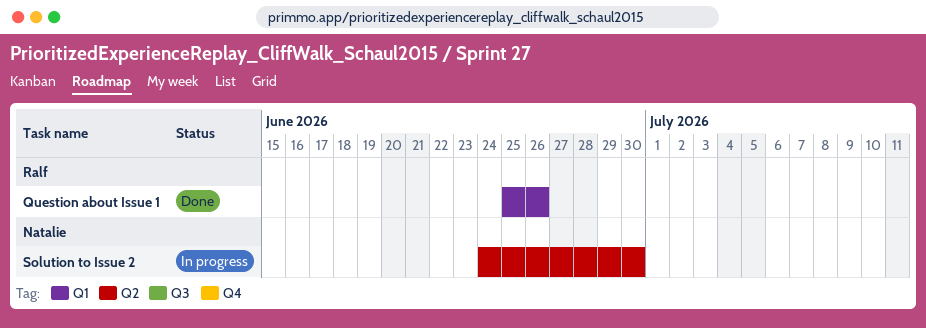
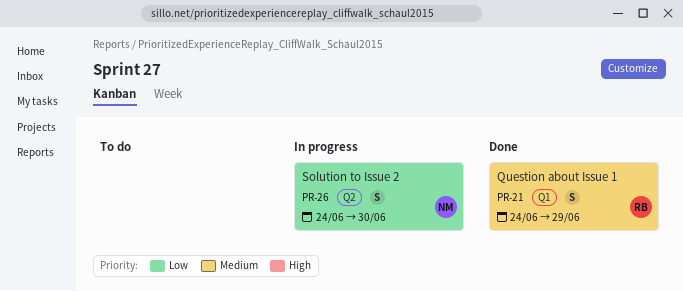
Question about Issue 1, start: Jun 25 -> Jun 24
Question about Issue 1, due: Jun 26 -> Jun 29

